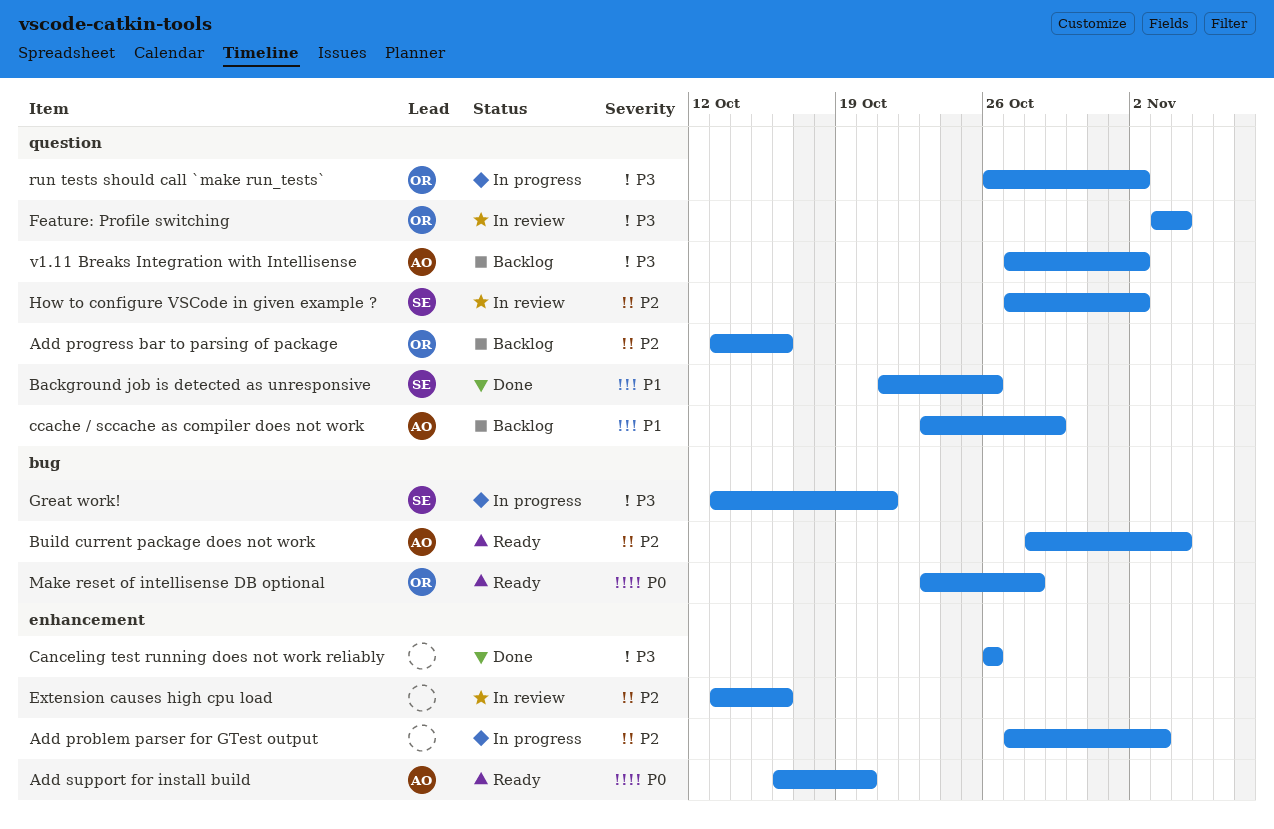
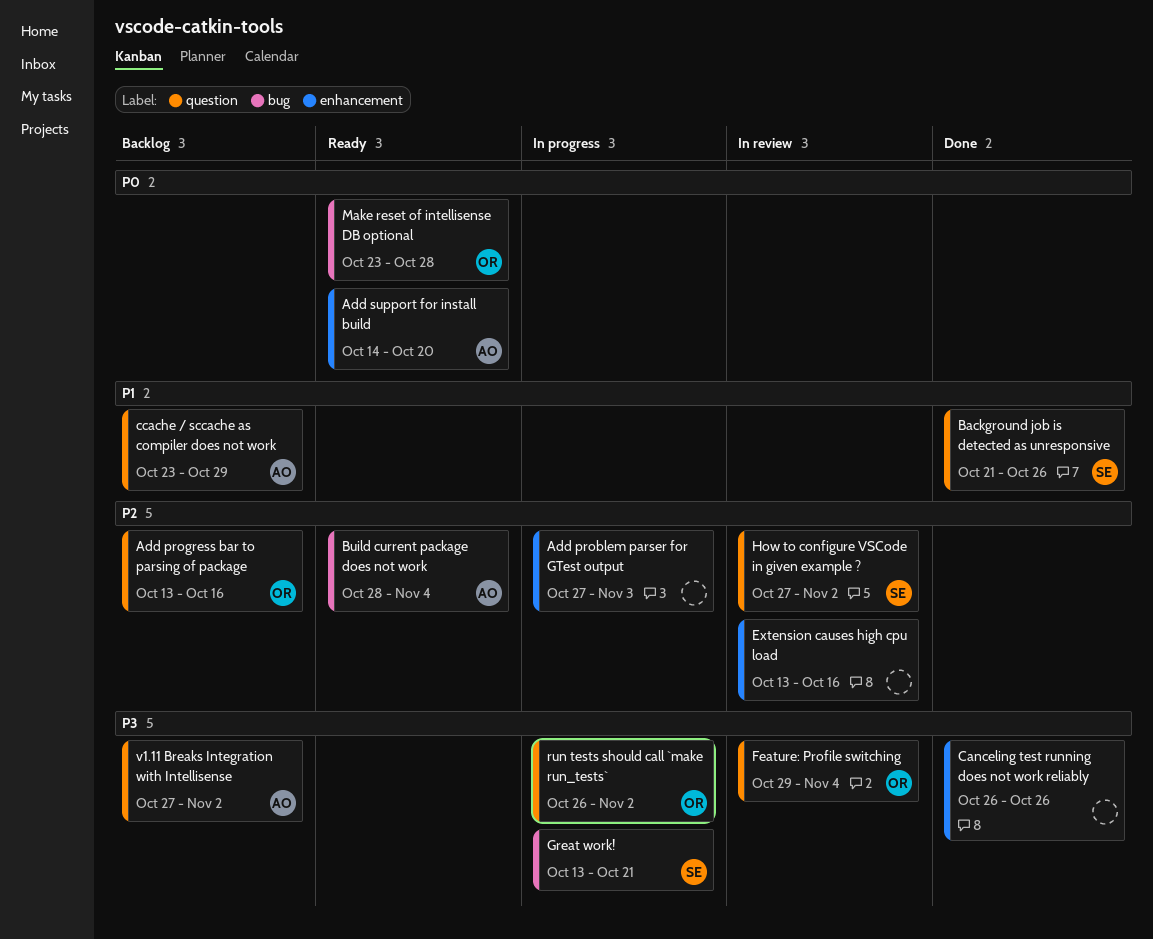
Add support for install build, start: Oct 16 -> Oct 14
Feature: Profile switching, start: Nov 3 -> Oct 29

